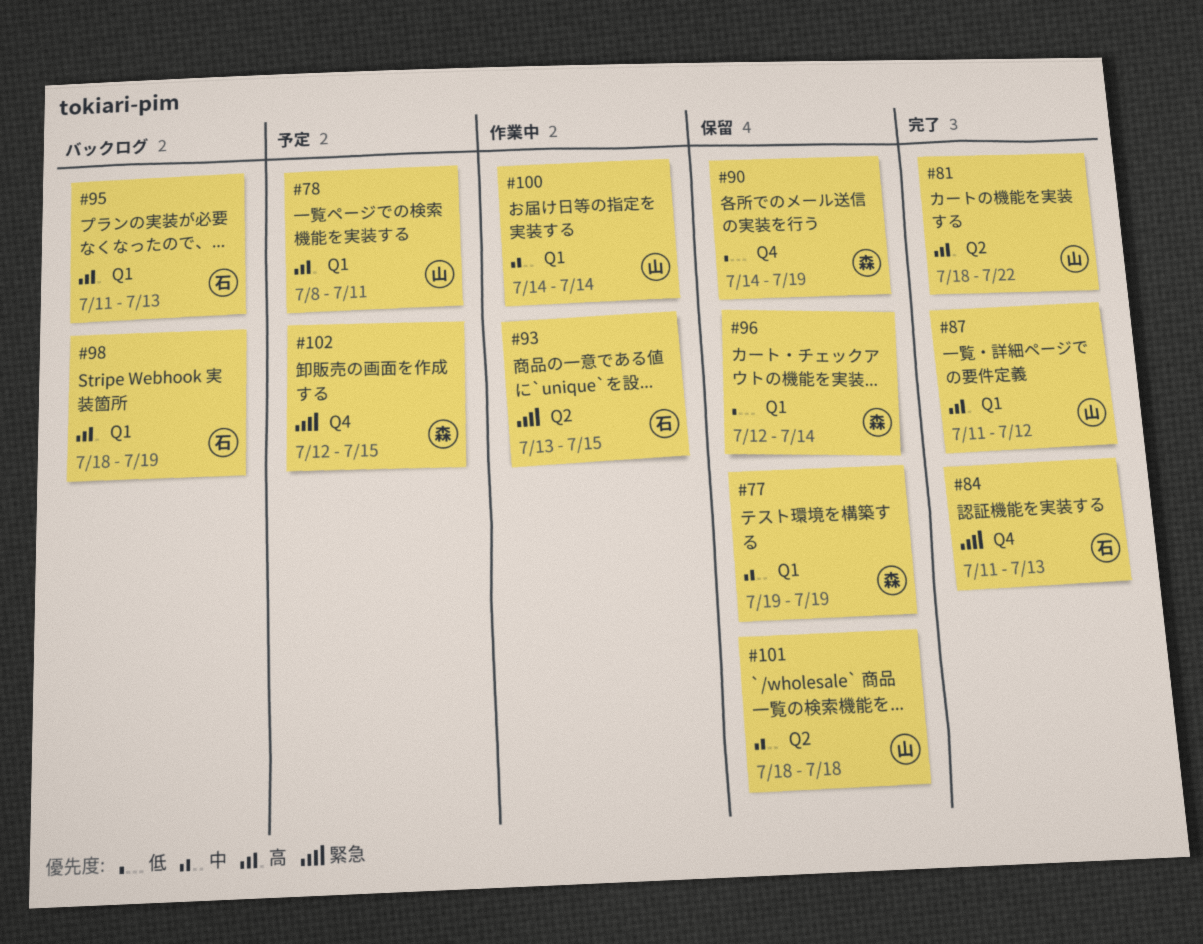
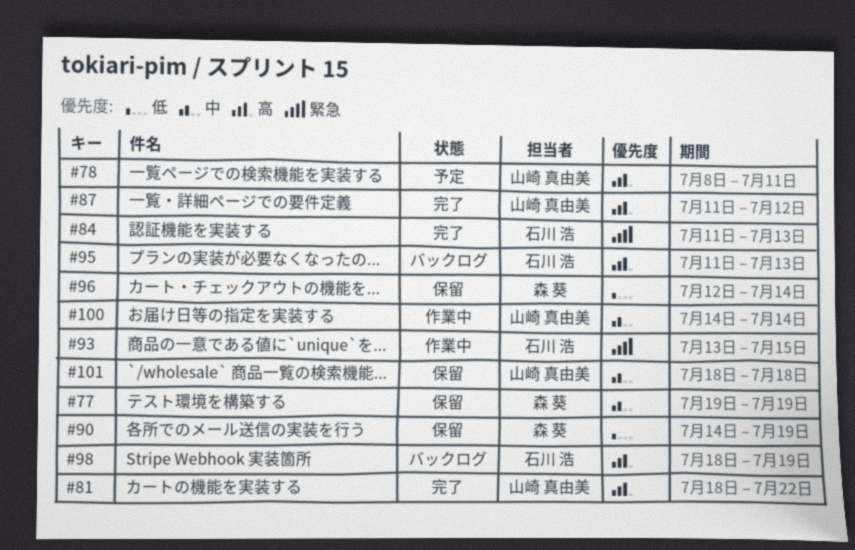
#102: present -> none

